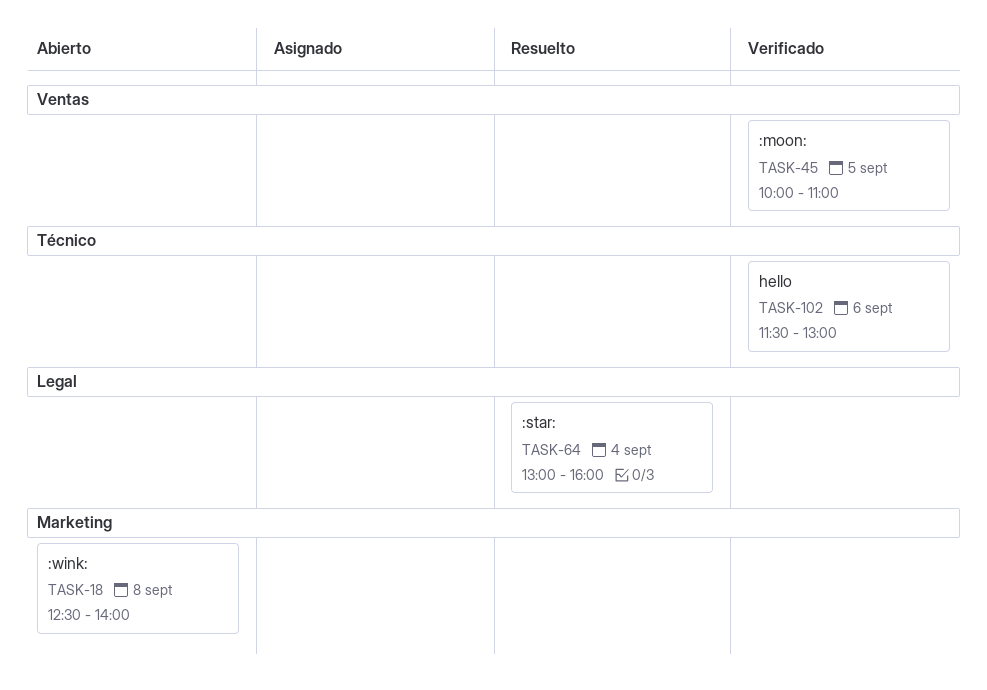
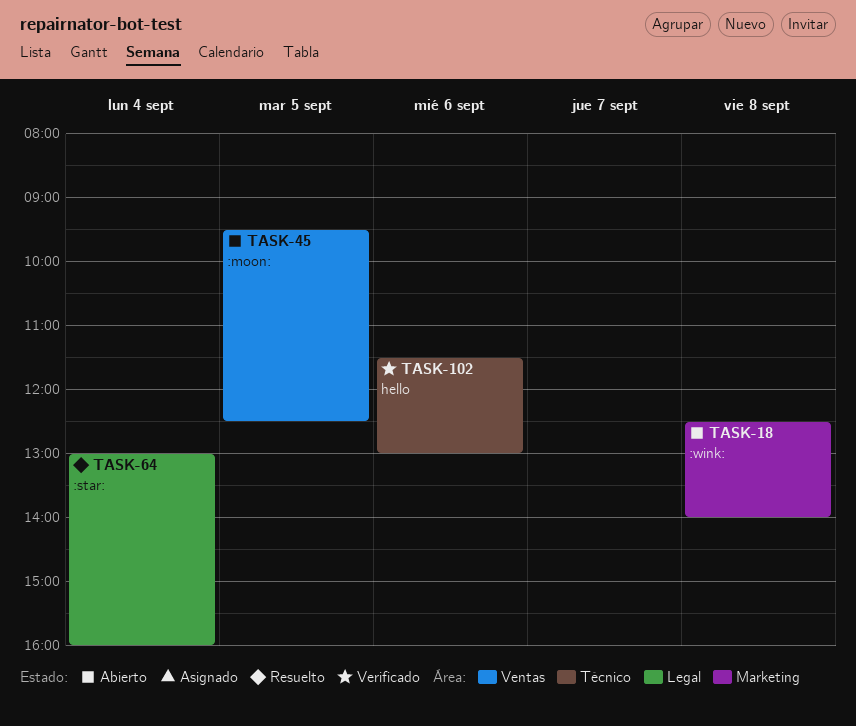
TASK-45, status: Verificado -> Abierto
TASK-45, begins: 10:00 -> 09:30
TASK-45, ends: 11:00 -> 12:30

